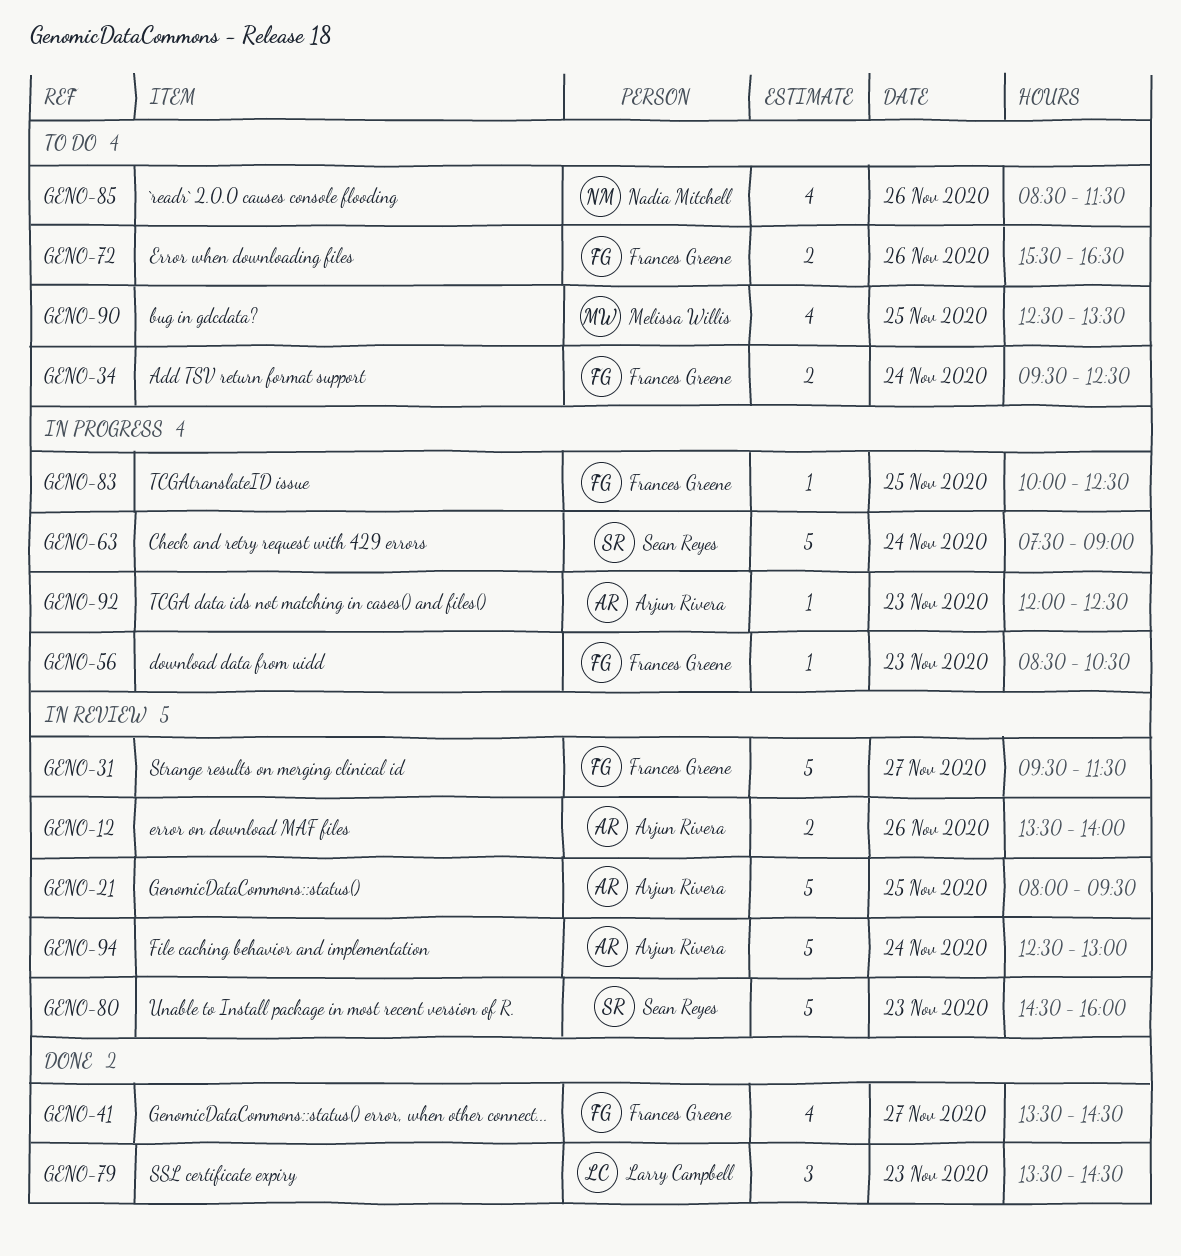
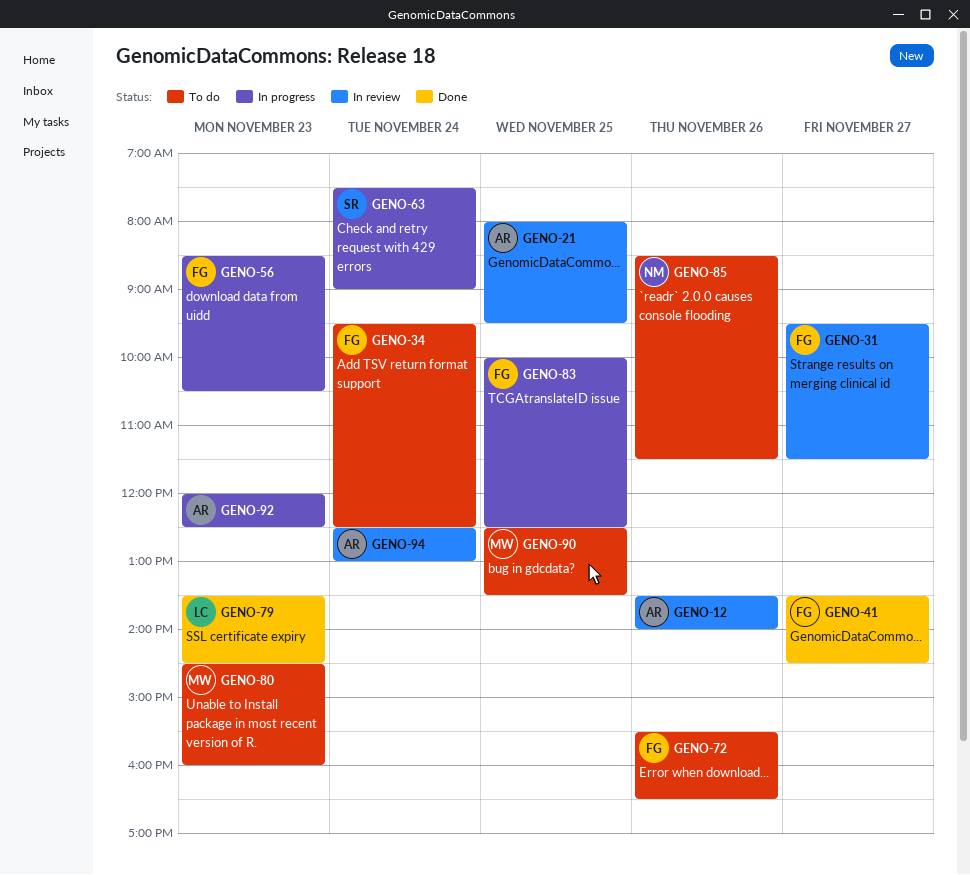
GENO-80, status: In review -> To do
GENO-80, owner: Sean Reyes -> Melissa Willis

